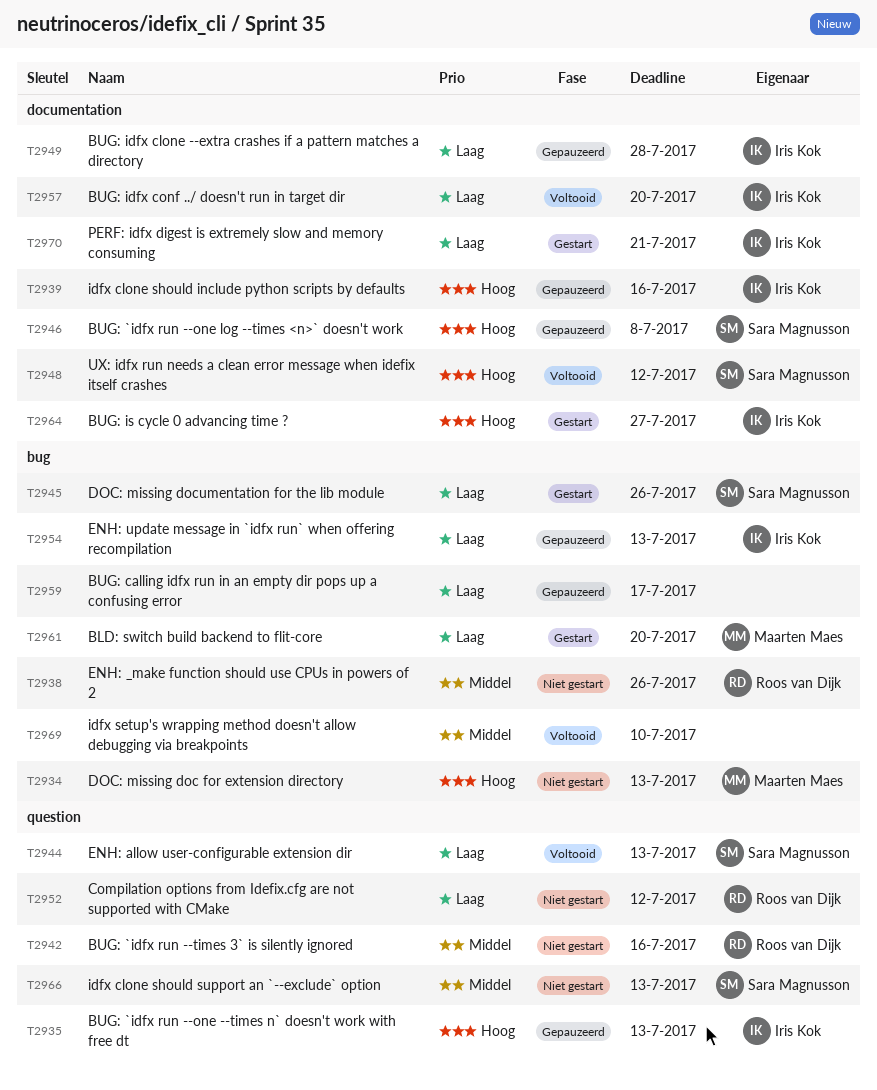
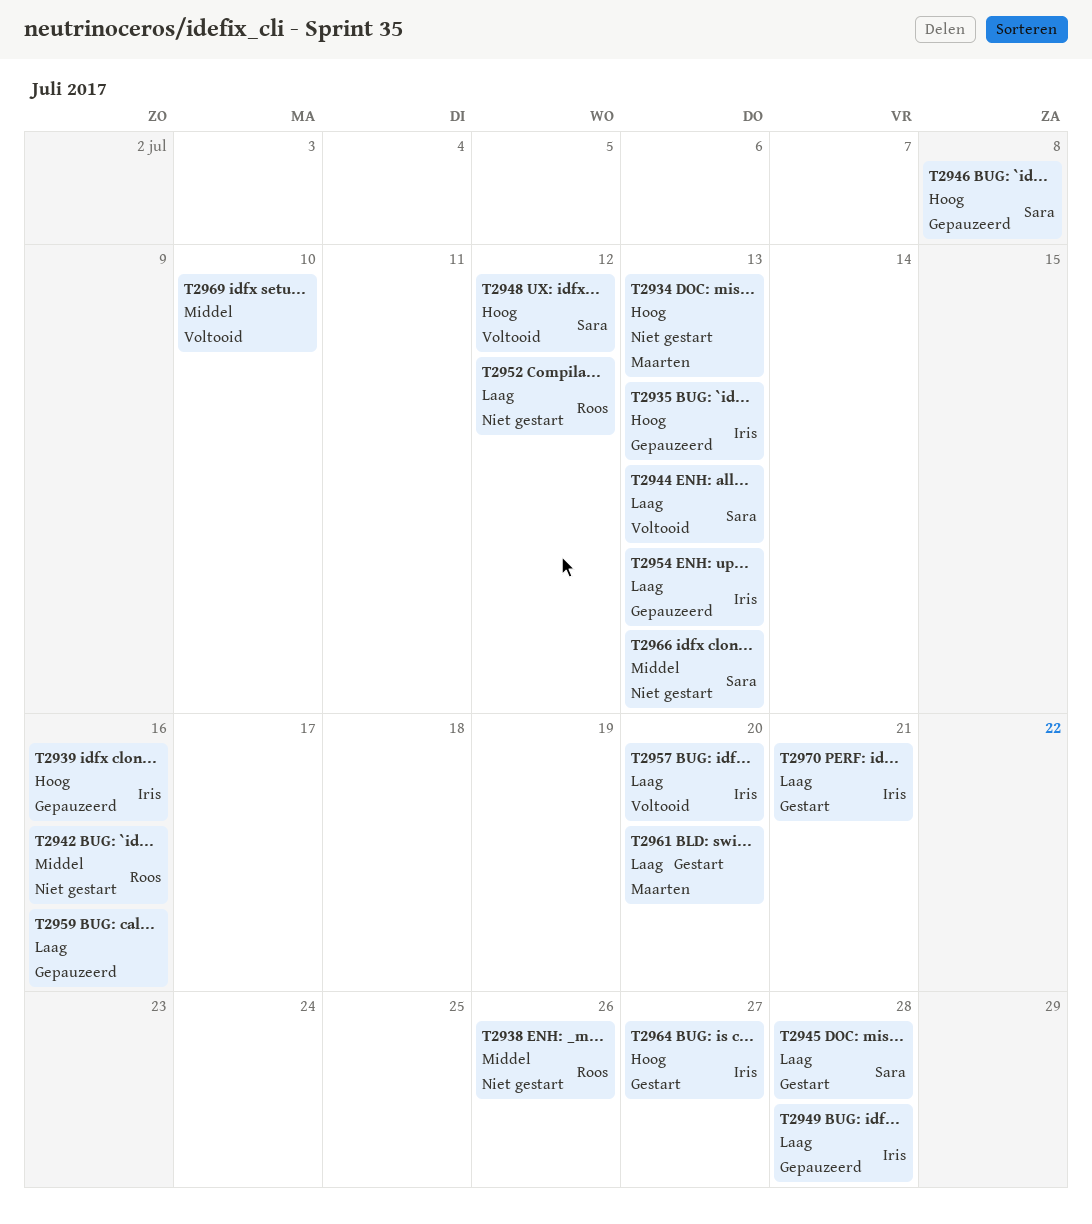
T2945, due: Jul 26 -> Jul 28
T2959, due: Jul 17 -> Jul 16

